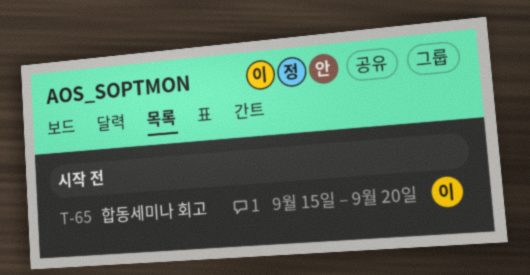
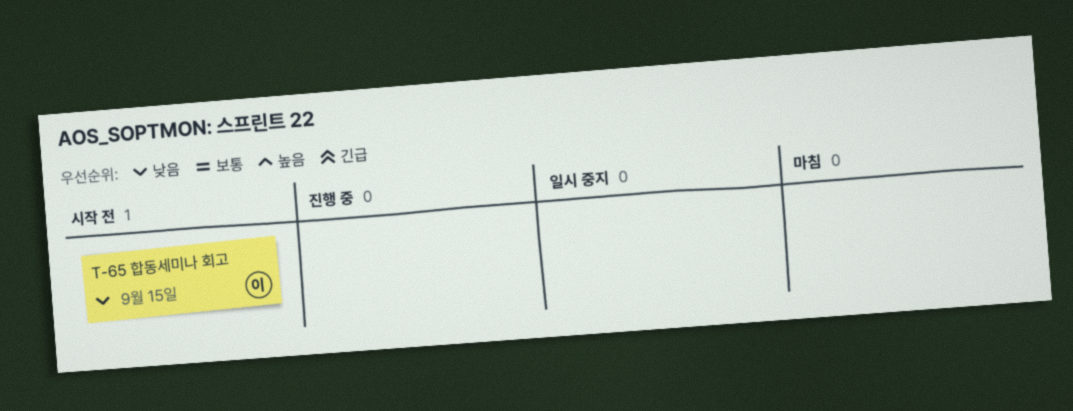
T-65, due: Sep 20 -> Sep 15

